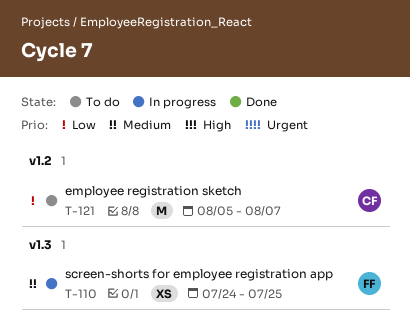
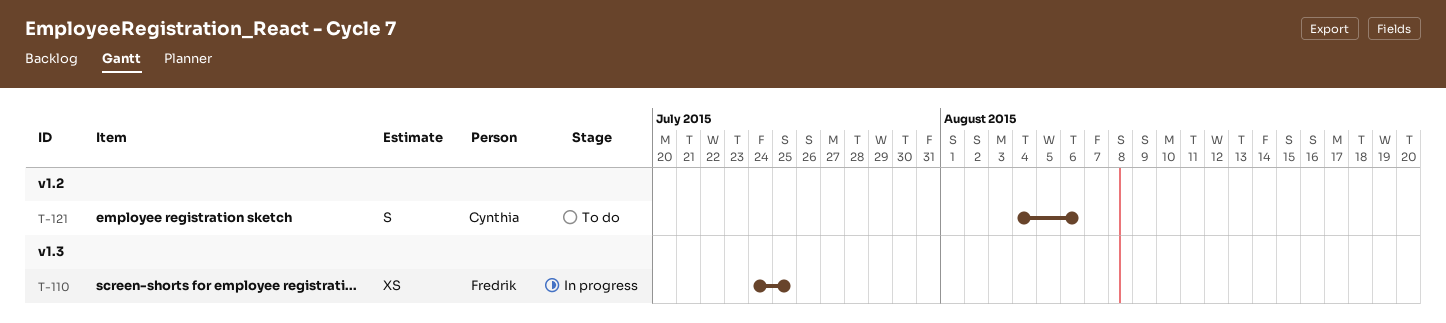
T-121, estimate: M -> S
T-121, start: Aug 5 -> Aug 4
T-121, due: Aug 7 -> Aug 6

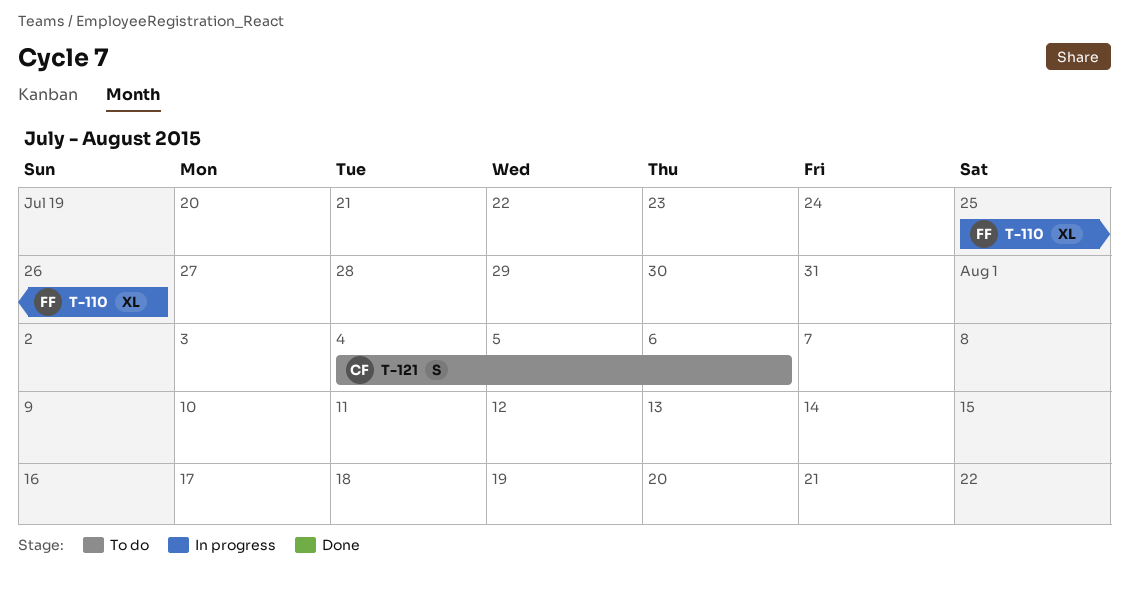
T-110, estimate: XS -> XL
T-110, start: Jul 24 -> Jul 25
T-110, due: Jul 25 -> Jul 26

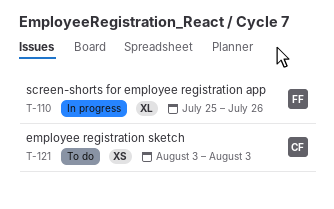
T-121, estimate: S -> XS
T-121, start: Aug 4 -> Aug 3
T-121, due: Aug 6 -> Aug 3

